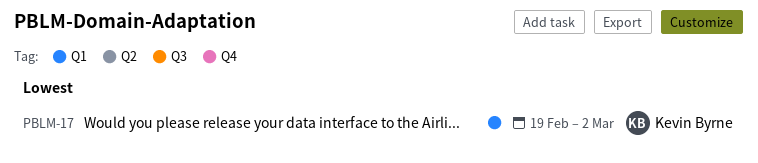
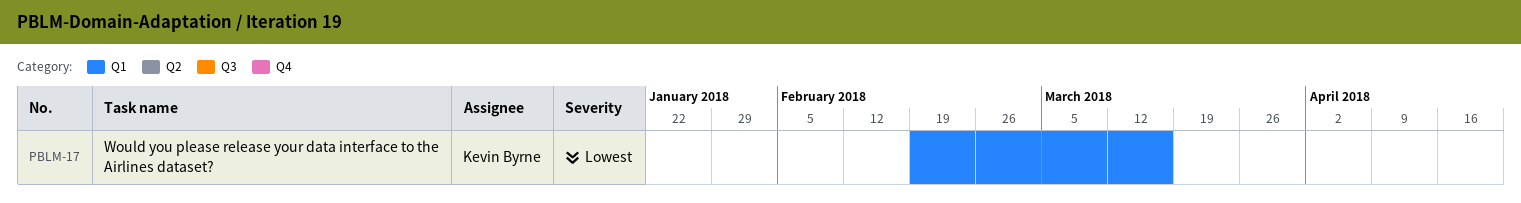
PBLM-17, due: Mar 2 -> Mar 16

